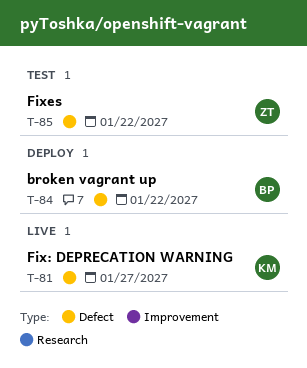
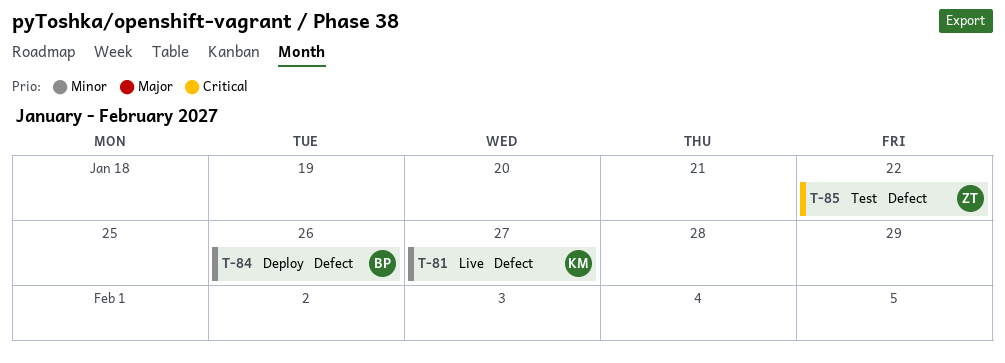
T-84, due: Jan 22 -> Jan 26

